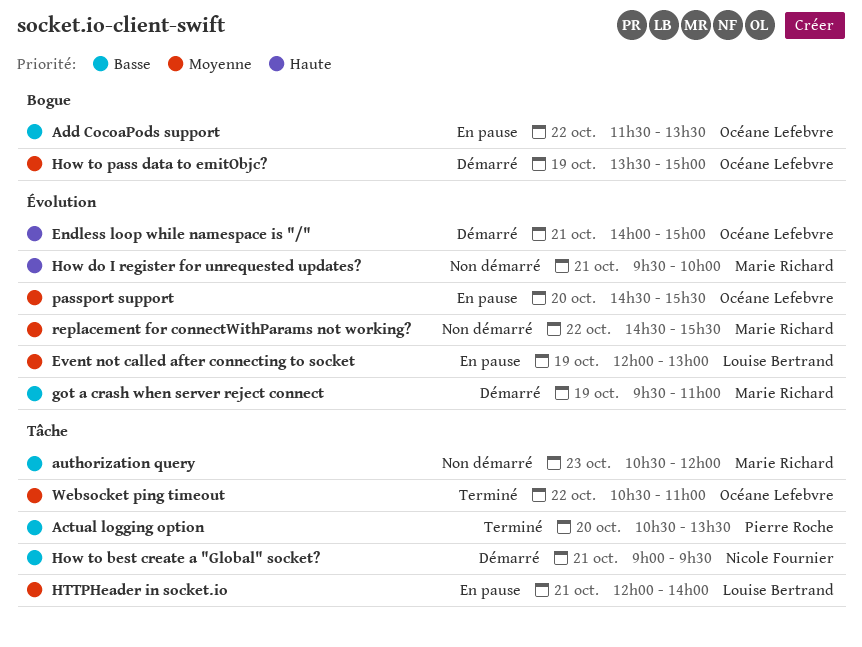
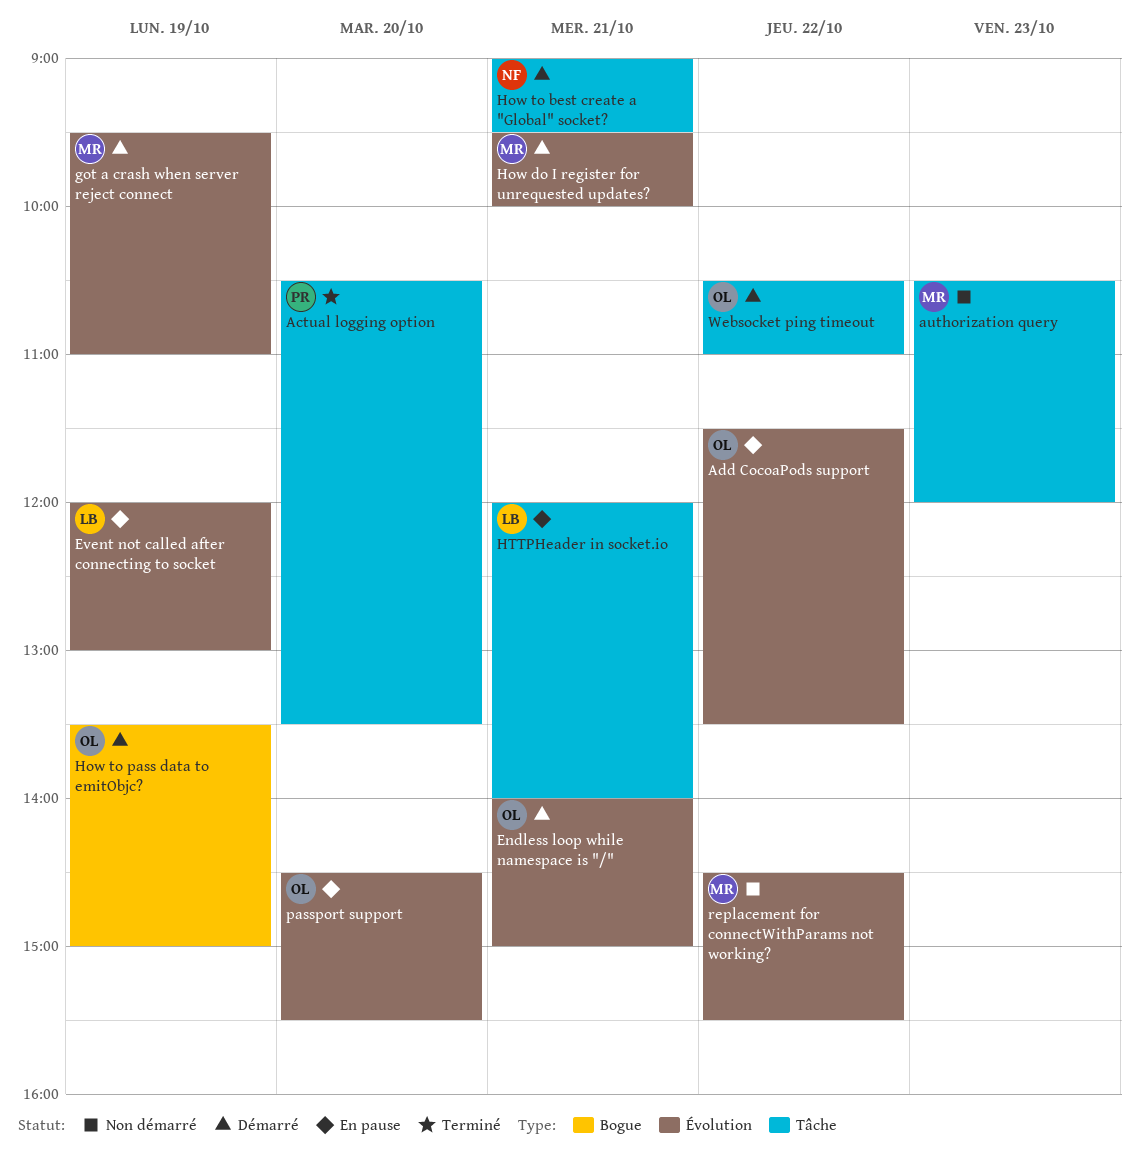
Add CocoaPods support, label: Bogue -> Évolution
How do I register for unrequested updates?, status: Non démarré -> Démarré
Websocket ping timeout, status: Terminé -> Démarré

